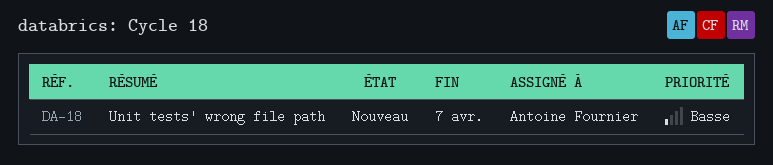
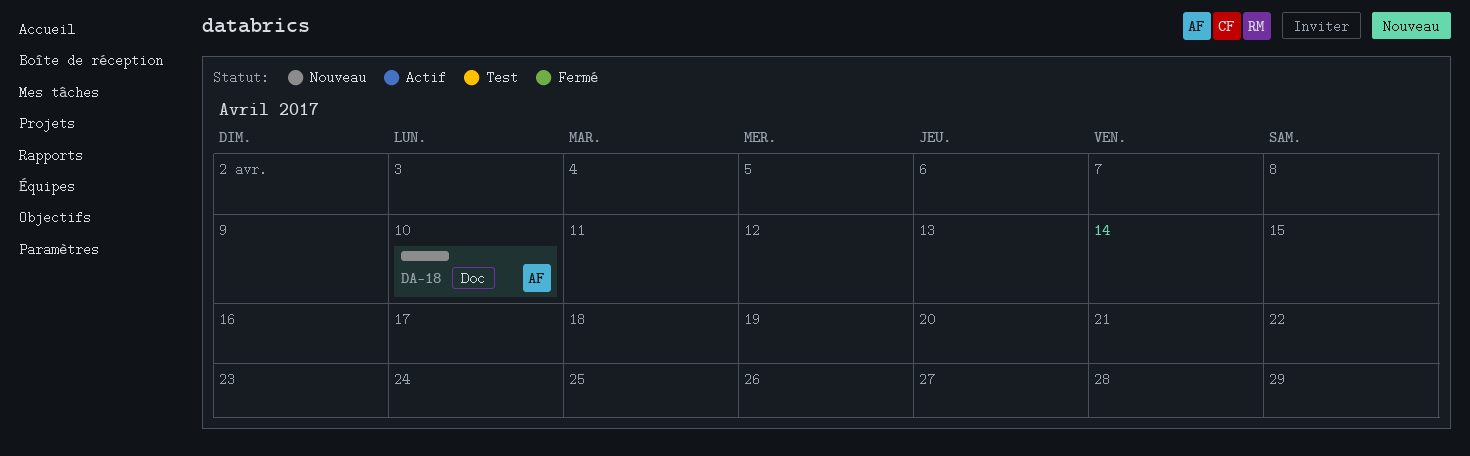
DA-18, due: Apr 7 -> Apr 10

